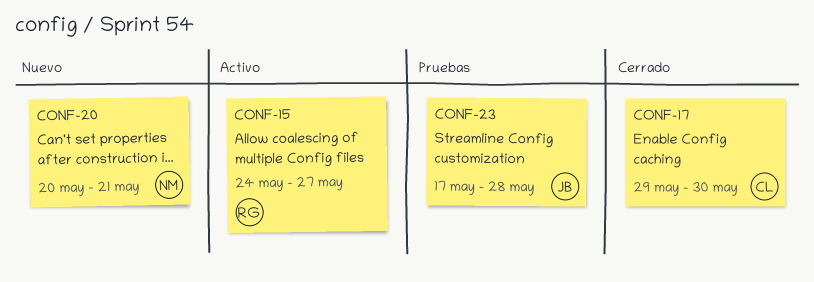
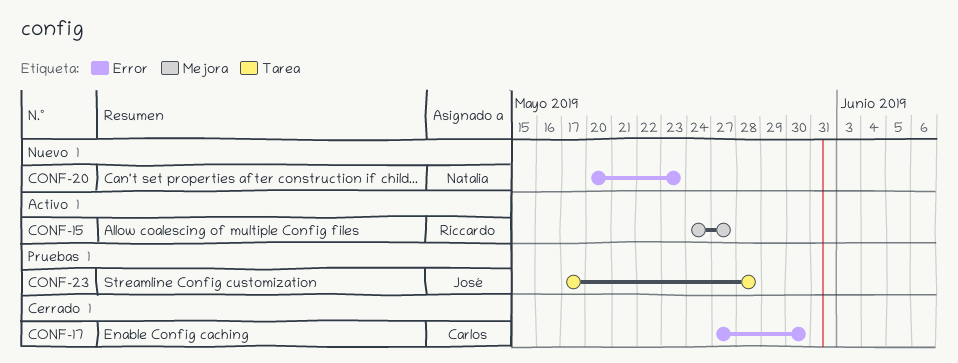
CONF-17, start: May 29 -> May 27
CONF-20, due: May 21 -> May 23

